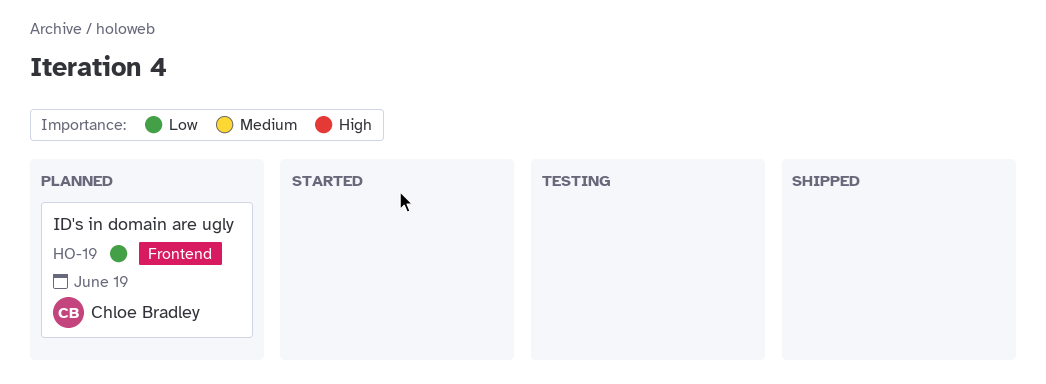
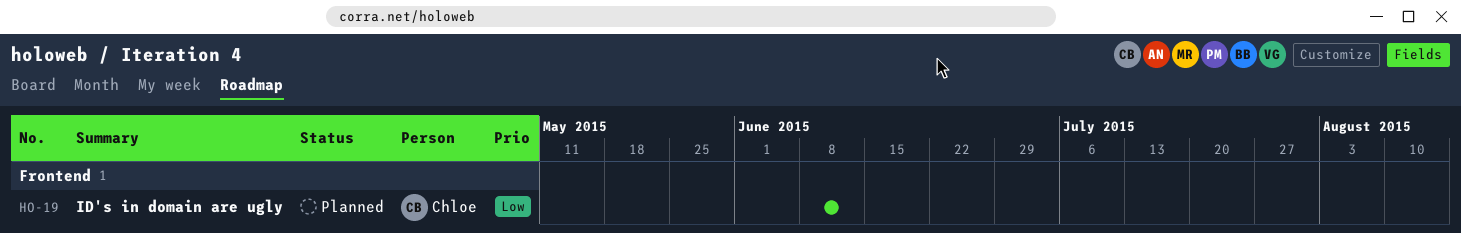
HO-19, due: Jun 19 -> Jun 12

